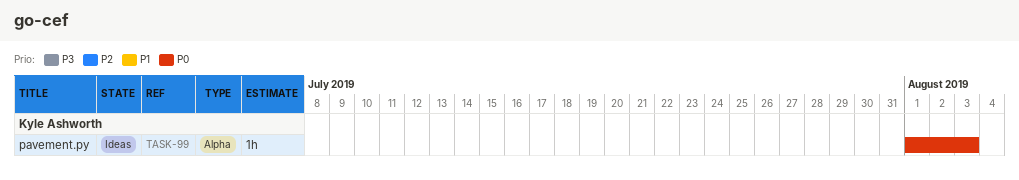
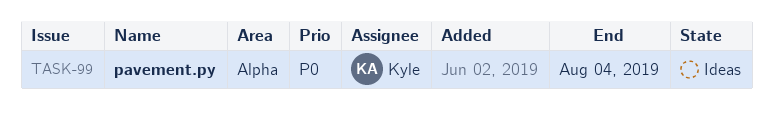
TASK-99, due: Aug 3 -> Aug 4

